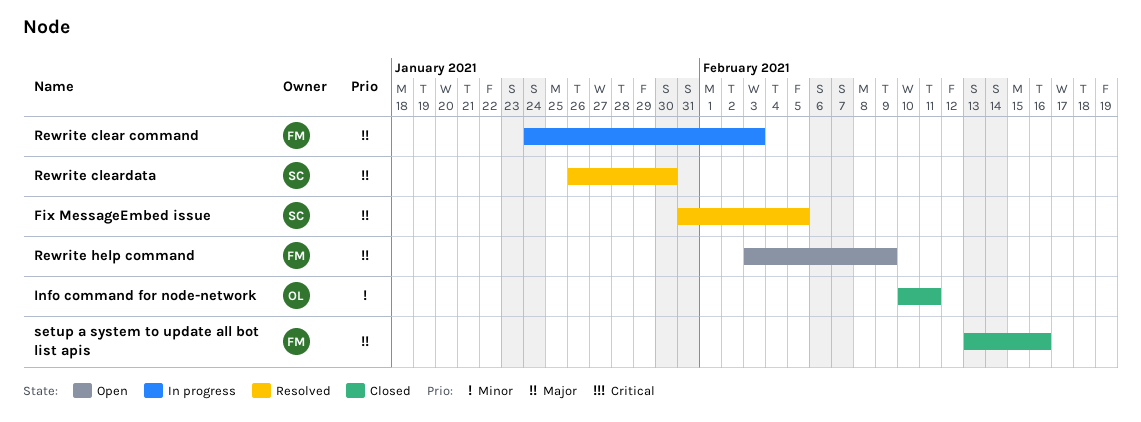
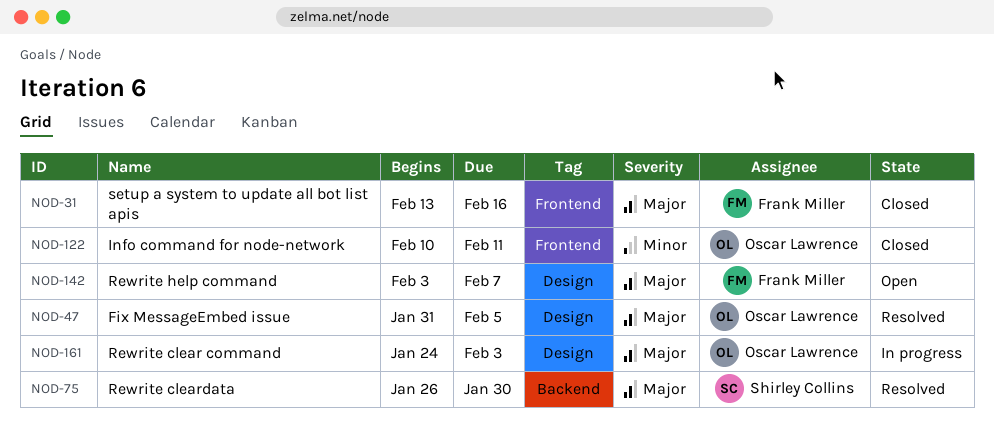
Fix MessageEmbed issue, owner: Shirley Collins -> Oscar Lawrence
Rewrite clear command, owner: Frank Miller -> Oscar Lawrence
Rewrite help command, due: Feb 9 -> Feb 7

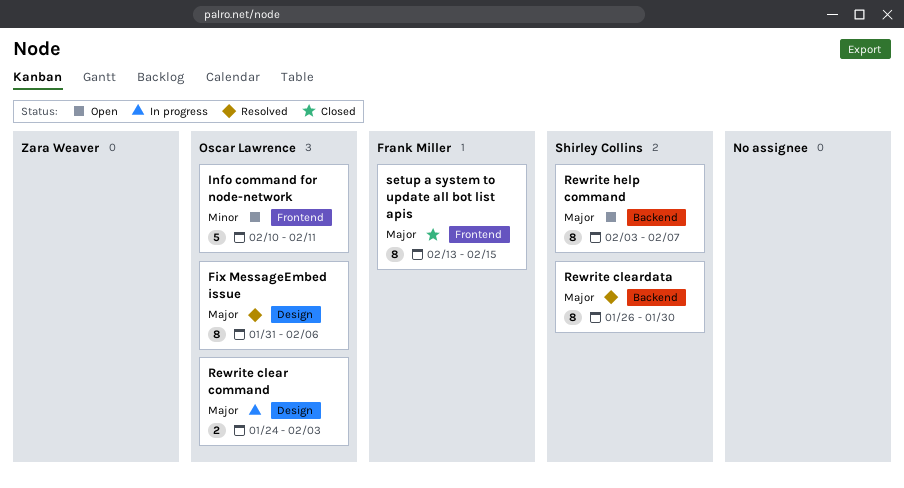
Fix MessageEmbed issue, due: Feb 5 -> Feb 6
Info command for node-network, status: Closed -> Open
Rewrite help command, owner: Frank Miller -> Shirley Collins
Rewrite help command, label: Design -> Backend
setup a system to update all bot list apis, due: Feb 16 -> Feb 15

